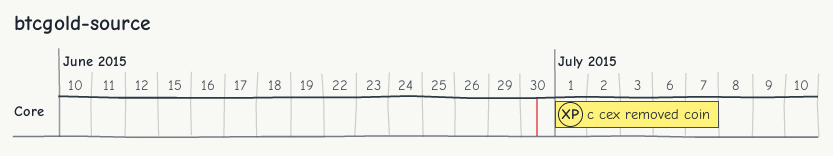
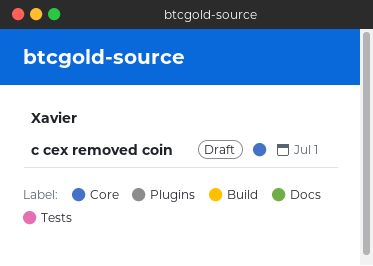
c cex removed coin, due: Jul 7 -> Jul 1

